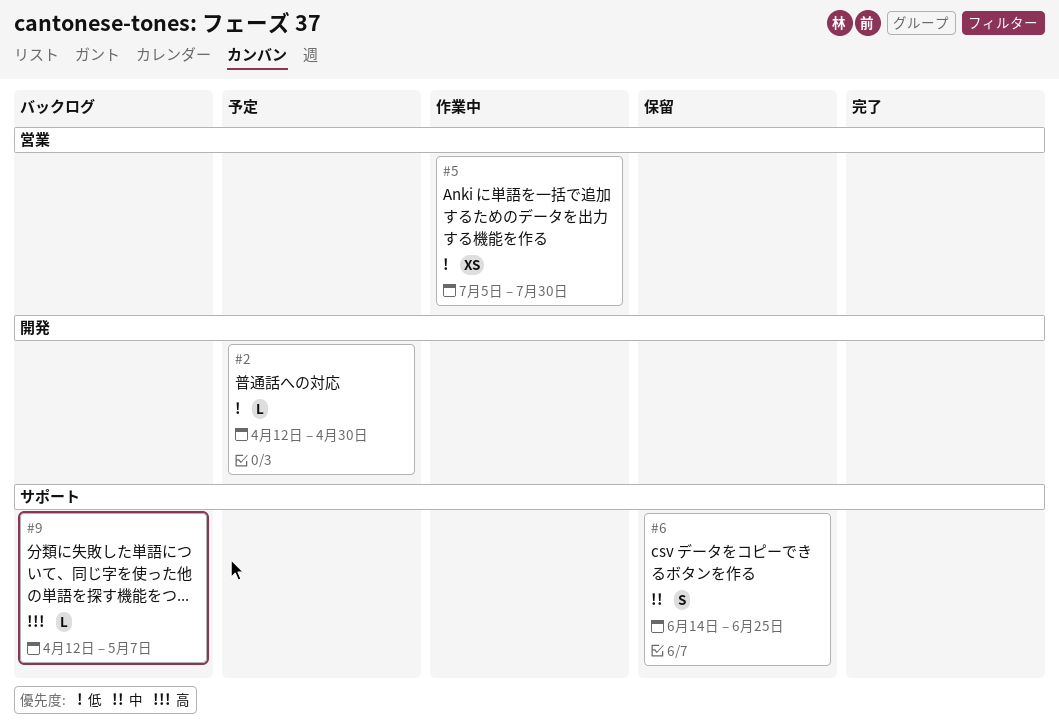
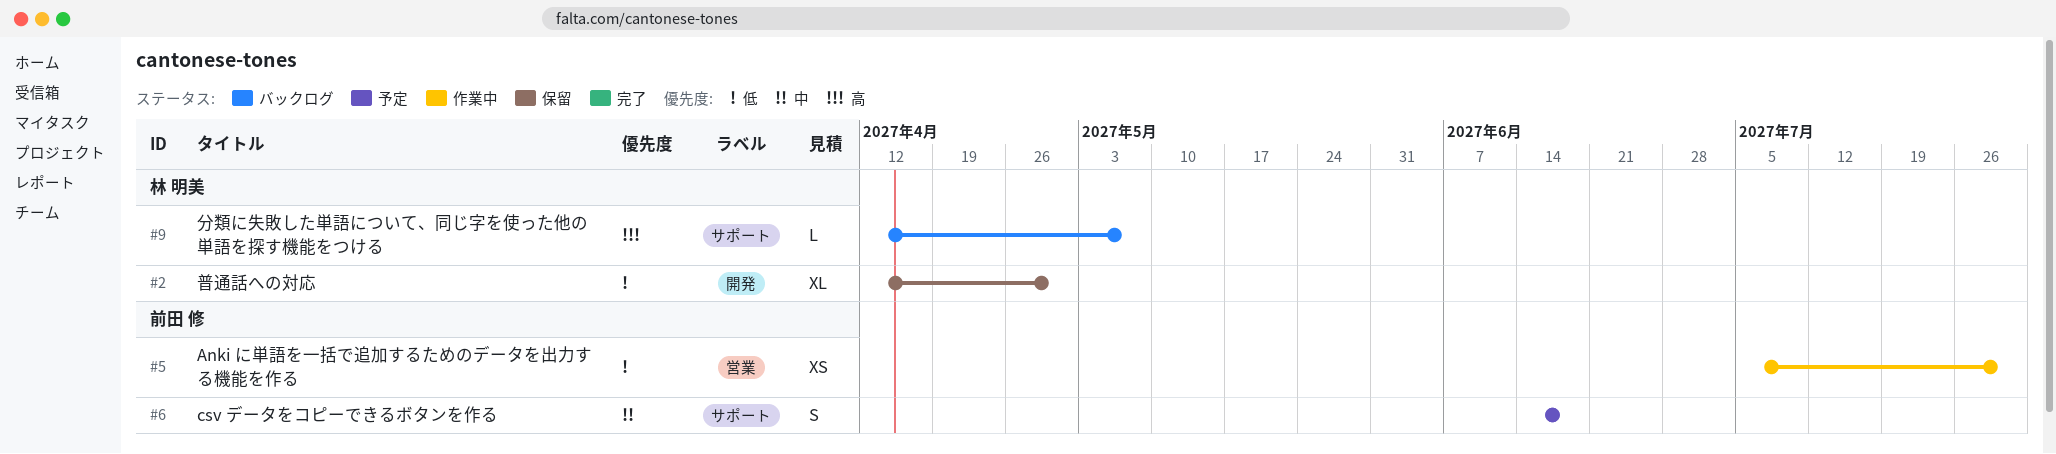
#2, status: 予定 -> 保留
#2, estimate: L -> XL
#6, status: 保留 -> 予定
#6, due: Jun 25 -> Jun 18

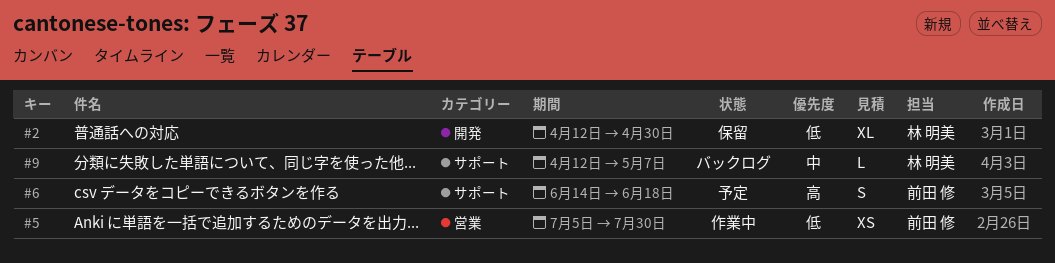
#6, priority: 中 -> 高
#9, priority: 高 -> 中

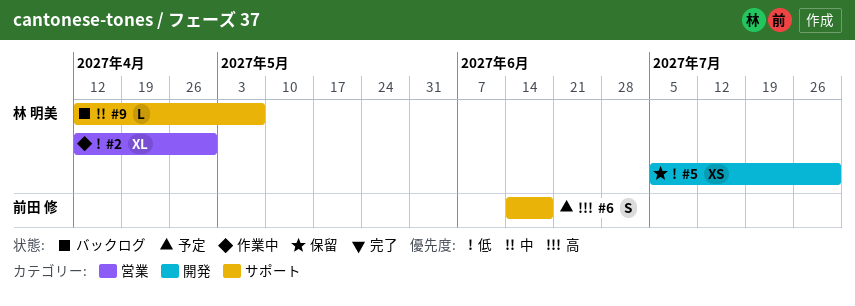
#2, status: 保留 -> 作業中
#2, label: 開発 -> 営業
#5, status: 作業中 -> 保留
#5, owner: 前田 修 -> 林 明美
#5, label: 営業 -> 開発

